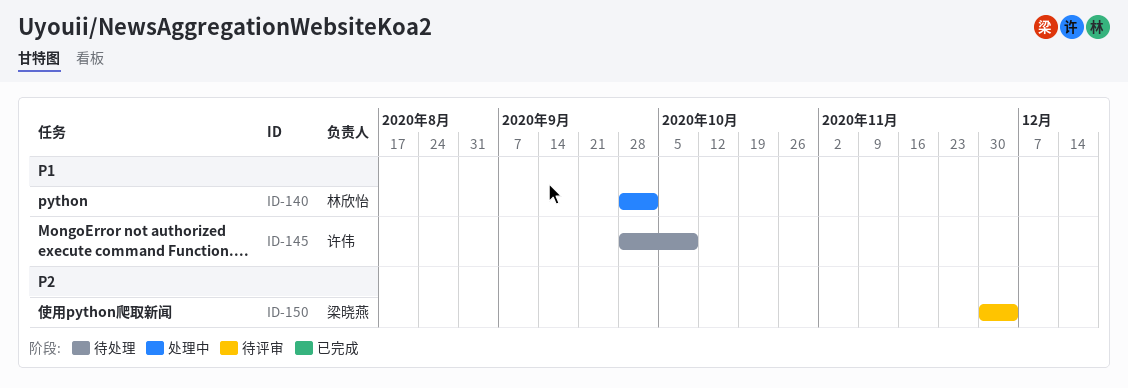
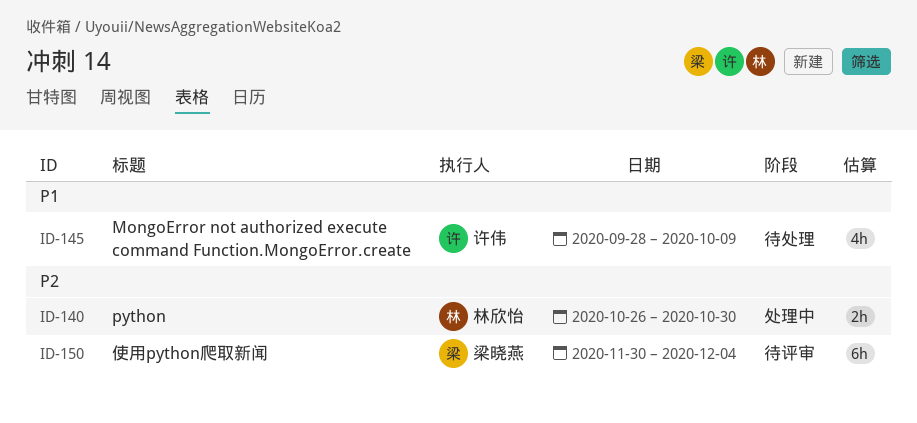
ID-140, priority: P1 -> P2
ID-140, start: Sep 28 -> Oct 26
ID-140, due: Oct 2 -> Oct 30

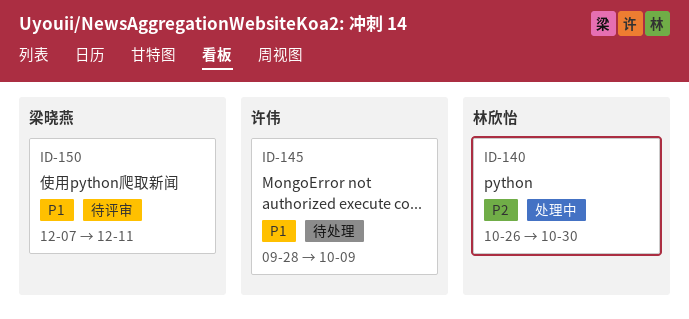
ID-150, priority: P2 -> P1
ID-150, start: Nov 30 -> Dec 7
ID-150, due: Dec 4 -> Dec 11

